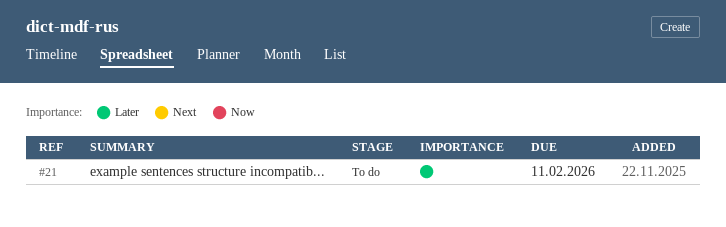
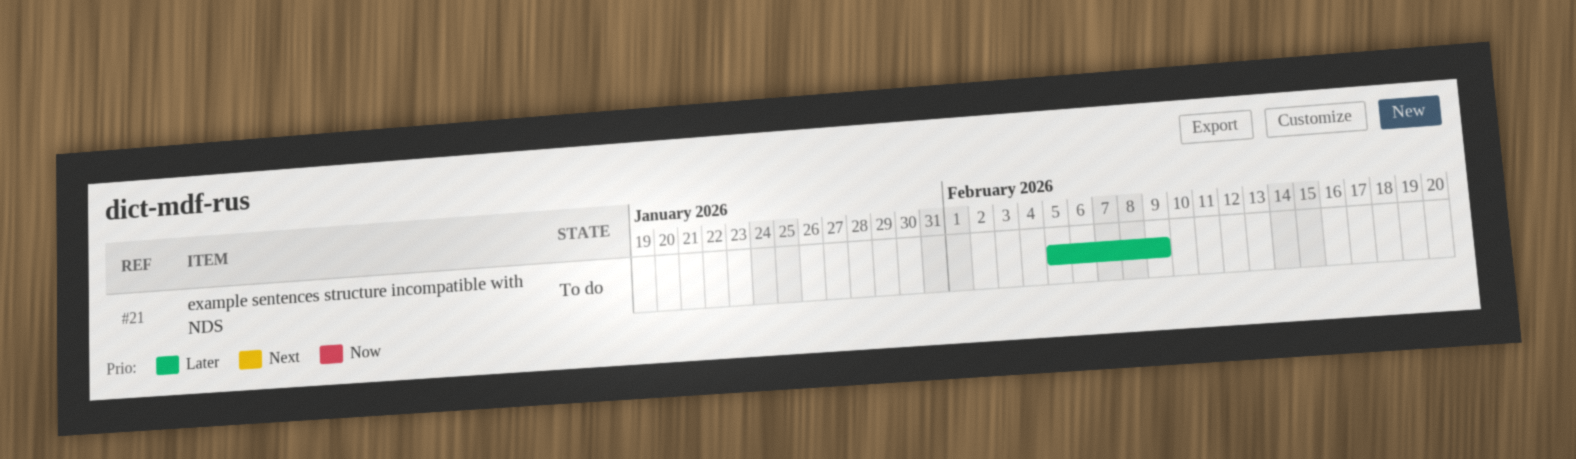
#21, due: Feb 11 -> Feb 9

